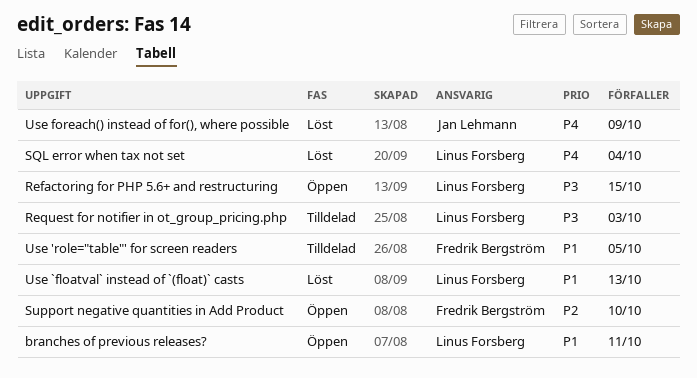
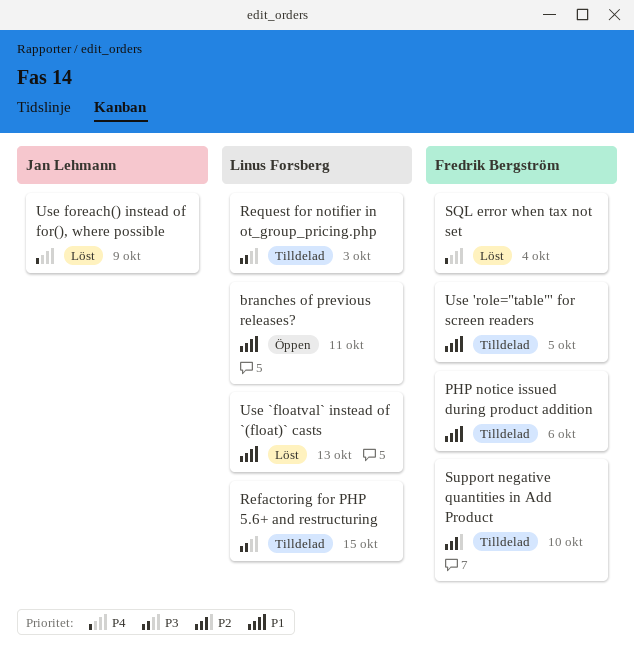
PHP notice issued during product addition: none -> present
Refactoring for PHP 5.6+ and restructuring, status: Öppen -> Tilldelad
SQL error when tax not set, owner: Linus Forsberg -> Fredrik Bergström
Support negative quantities in Add Product, status: Öppen -> Tilldelad

